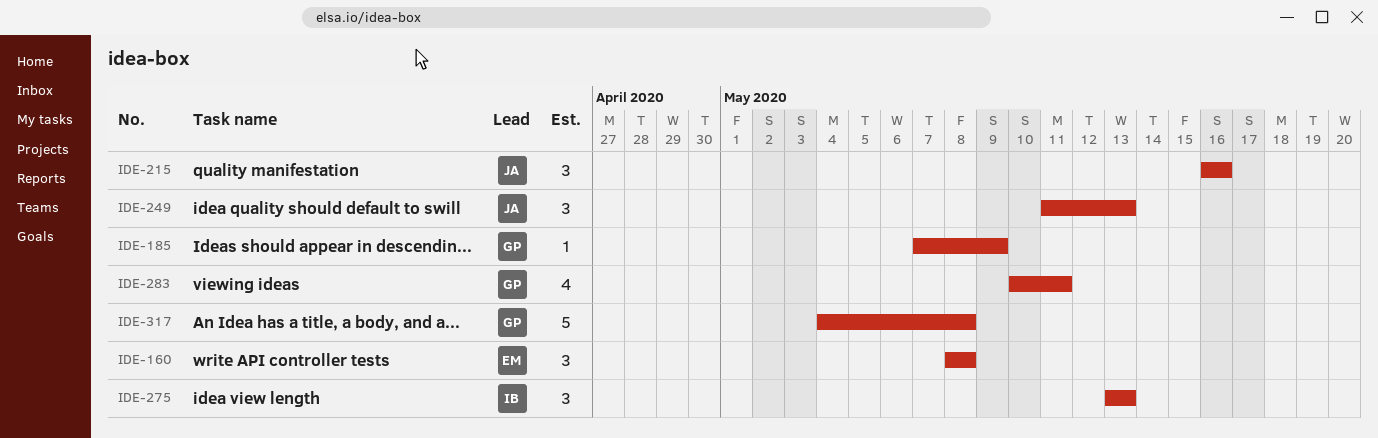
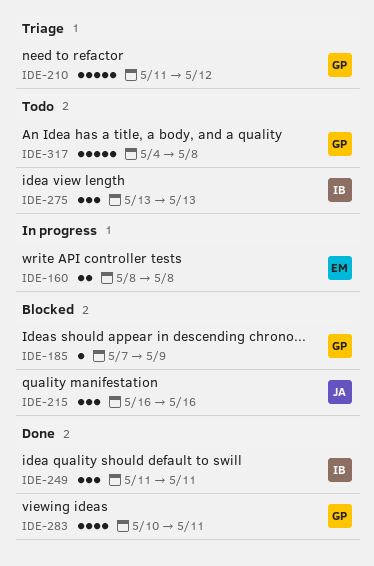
IDE-160, estimate: 3 -> 2
IDE-210: none -> present
IDE-249, owner: JA -> IB
IDE-249, due: May 13 -> May 11

